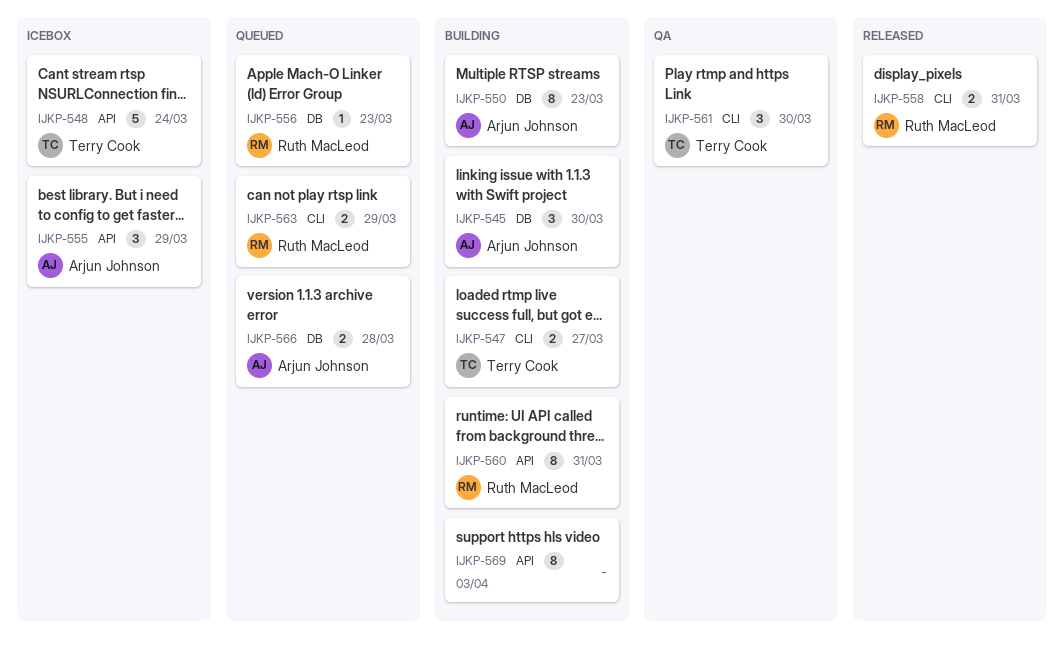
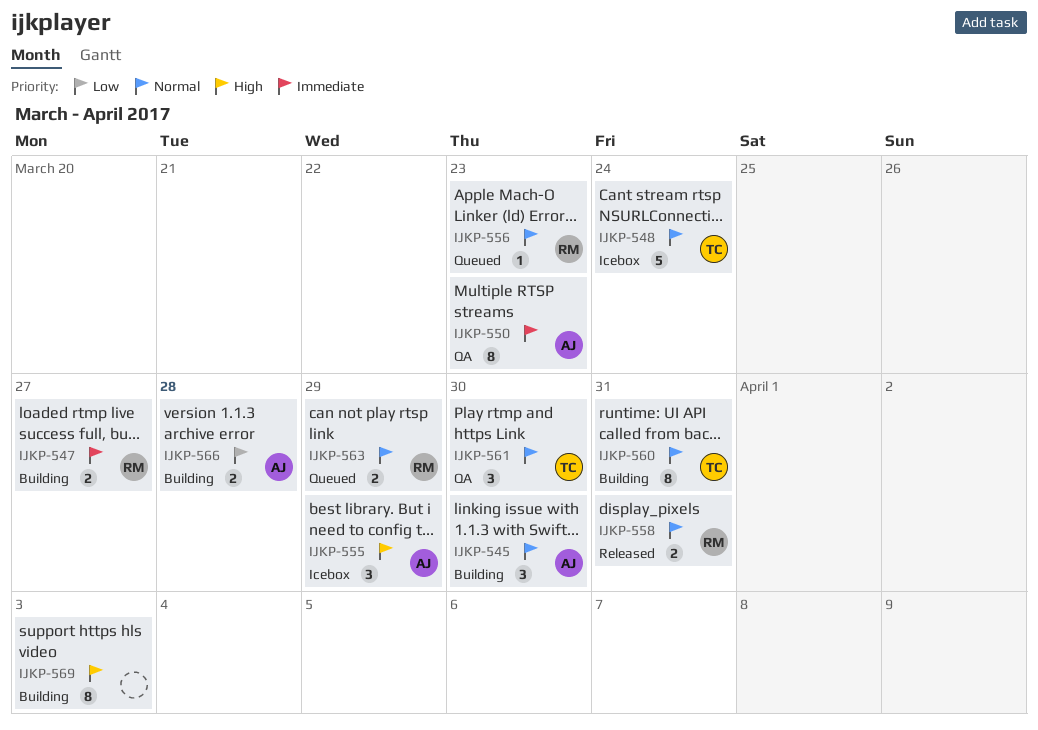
IJKP-547, owner: Terry Cook -> Ruth MacLeod
IJKP-550, status: Building -> QA
IJKP-560, owner: Ruth MacLeod -> Terry Cook
IJKP-566, status: Queued -> Building

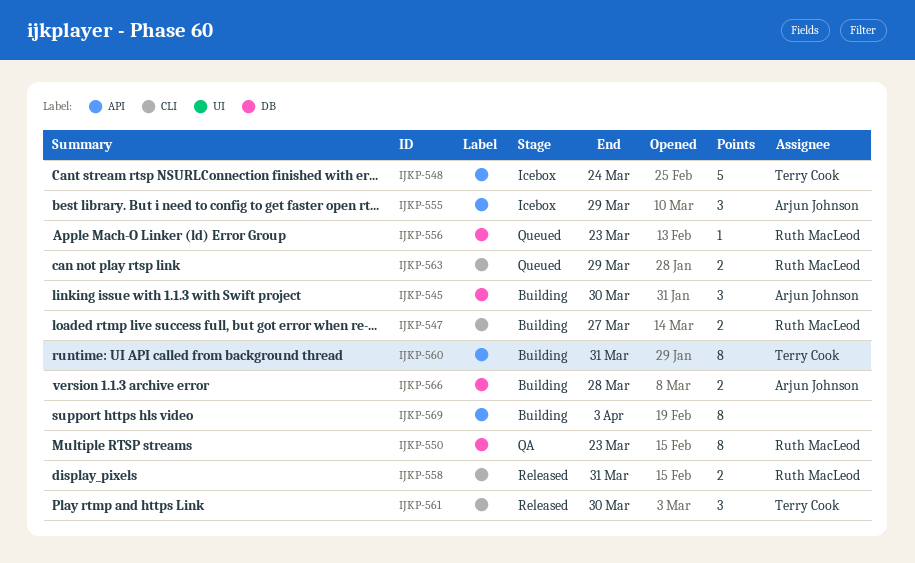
IJKP-550, owner: Arjun Johnson -> Ruth MacLeod
IJKP-561, status: QA -> Released

